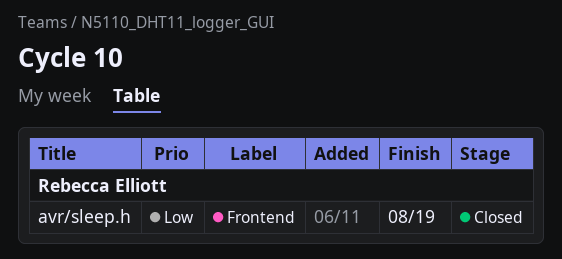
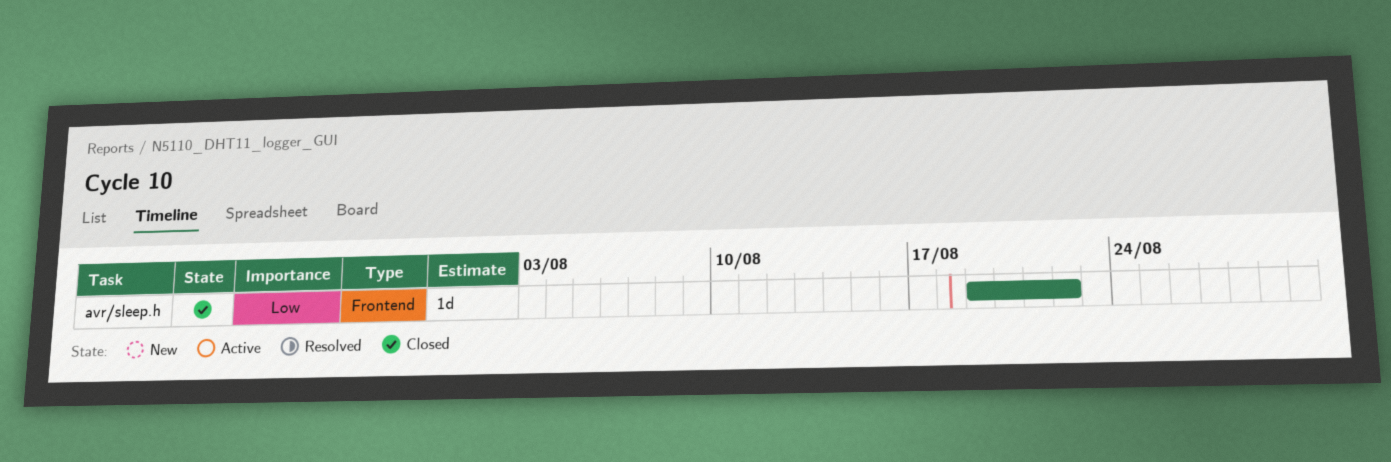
avr/sleep.h, due: Aug 19 -> Aug 22

